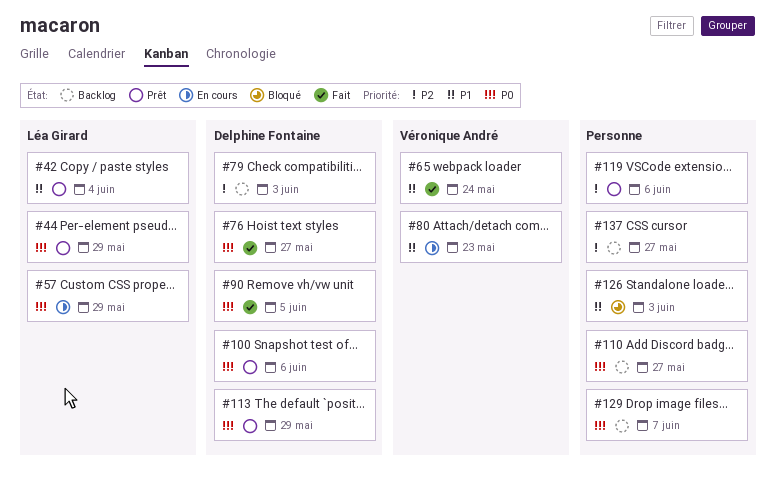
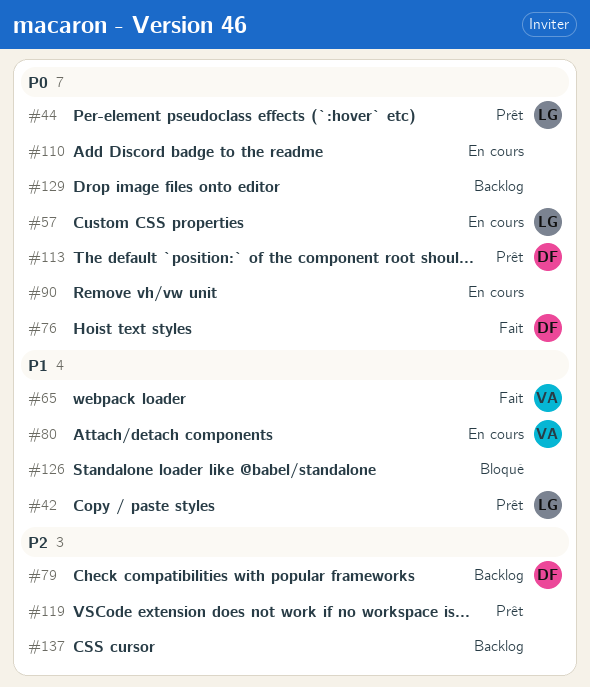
#90, status: Fait -> En cours
#90, owner: Delphine Fontaine -> none
#100: present -> none
#110, status: Backlog -> En cours

